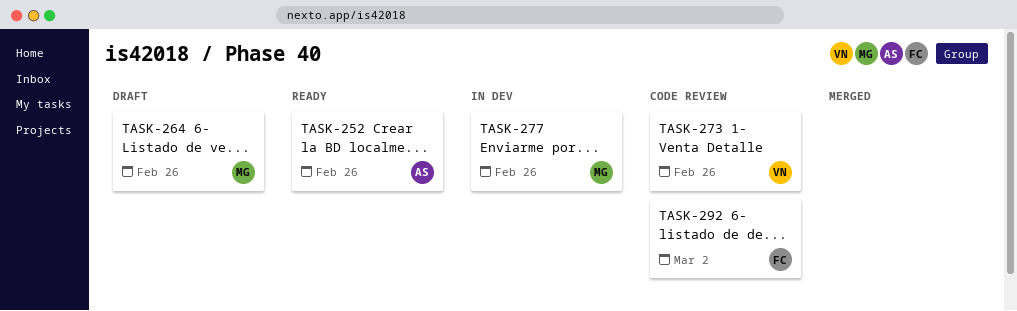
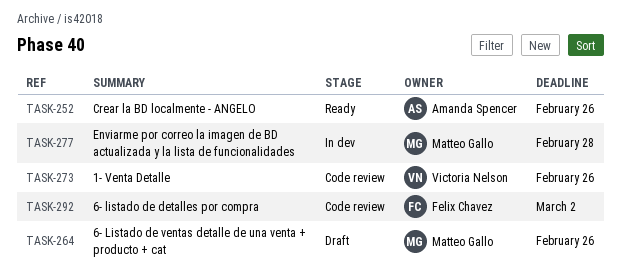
TASK-277, due: Feb 26 -> Feb 28

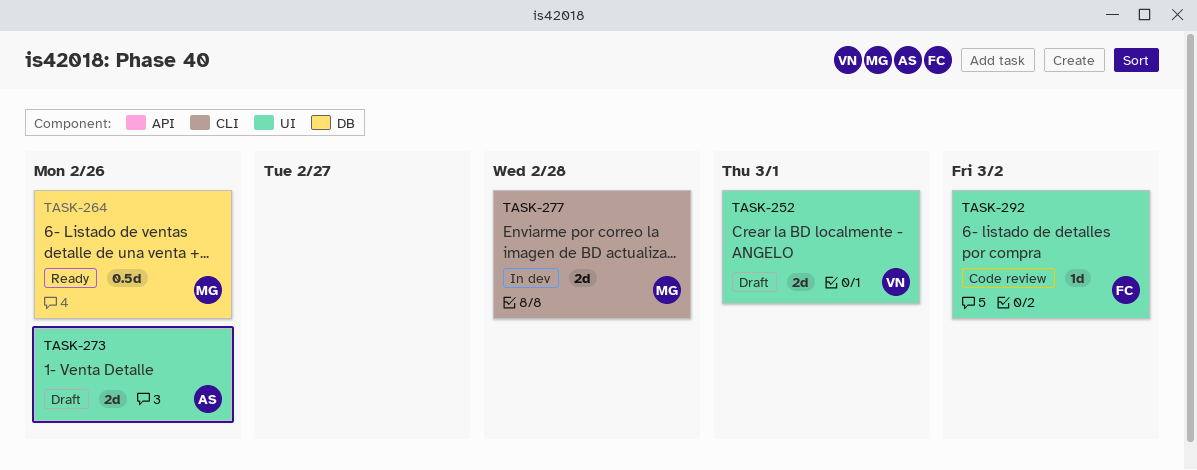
TASK-252, status: Ready -> Draft
TASK-252, owner: Amanda Spencer -> Victoria Nelson
TASK-252, due: Feb 26 -> Mar 1
TASK-264, status: Draft -> Ready
TASK-273, status: Code review -> Draft
TASK-273, owner: Victoria Nelson -> Amanda Spencer

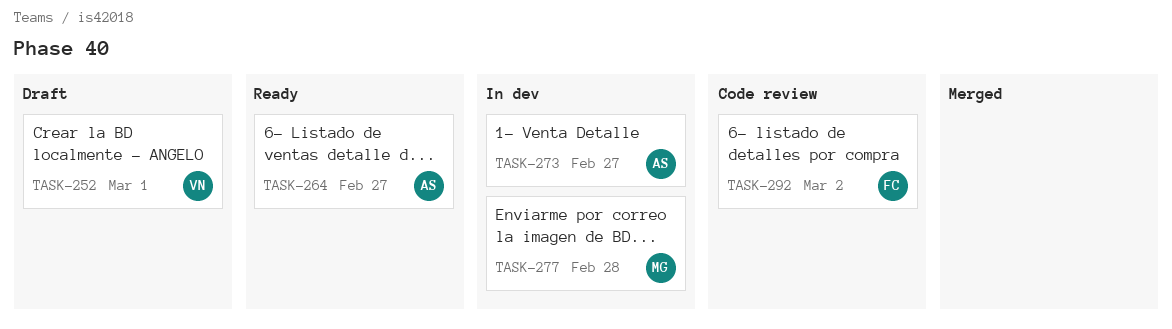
TASK-264, owner: MG -> AS
TASK-264, due: Feb 26 -> Feb 27
TASK-273, status: Draft -> In dev
TASK-273, due: Feb 26 -> Feb 27

